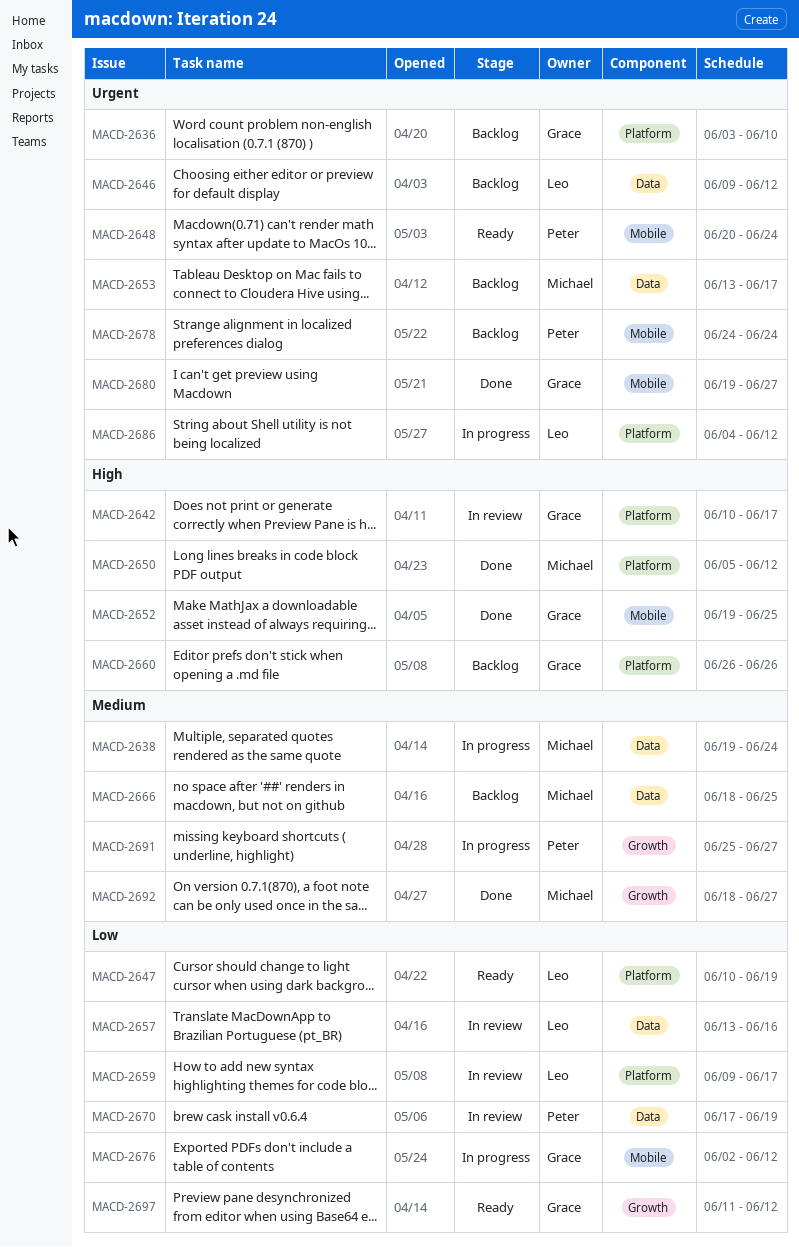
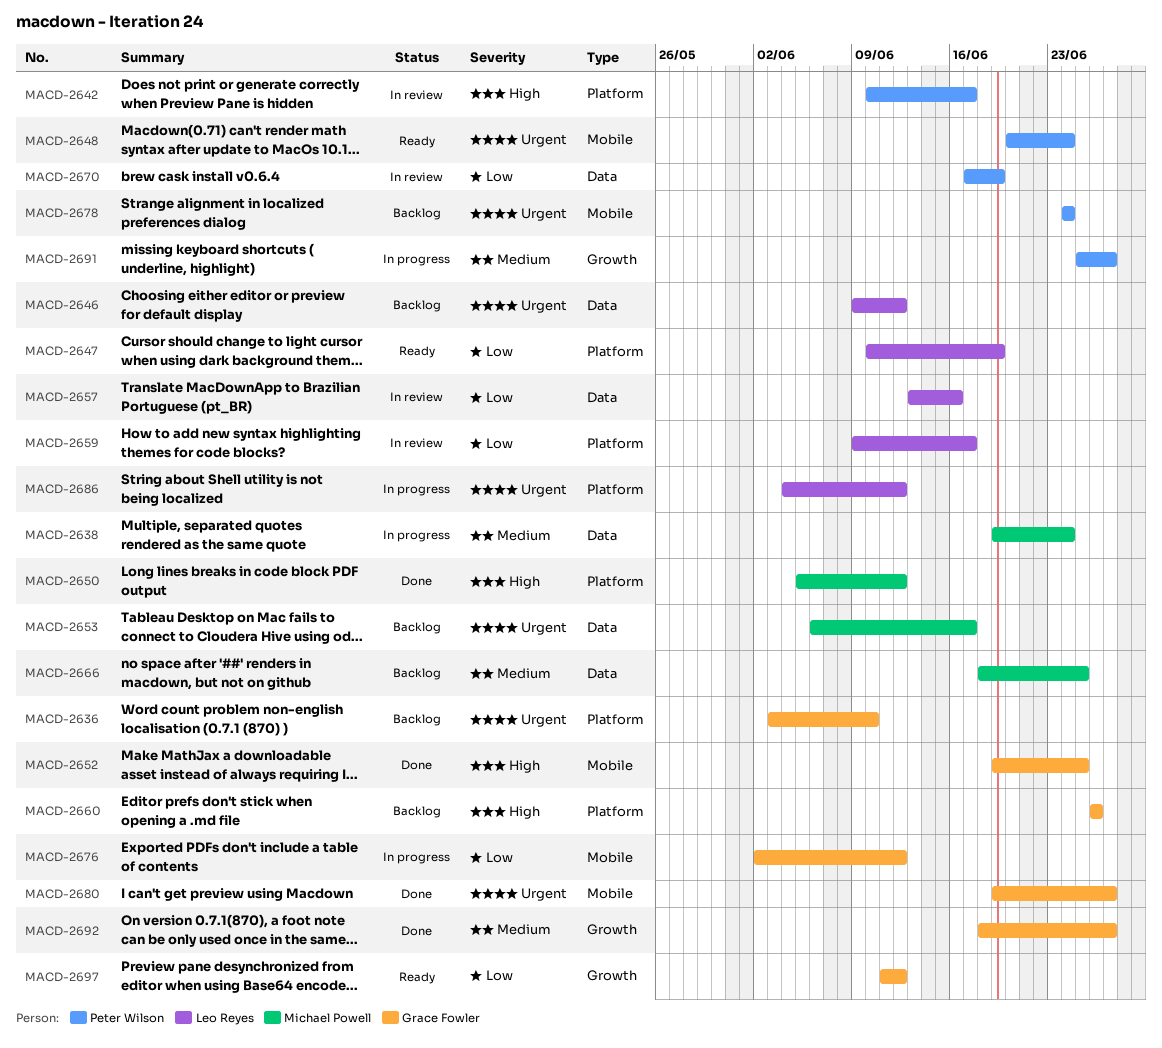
MACD-2642, owner: Grace Fowler -> Peter Wilson
MACD-2653, start: Jun 13 -> Jun 6
MACD-2692, owner: Michael Powell -> Grace Fowler

